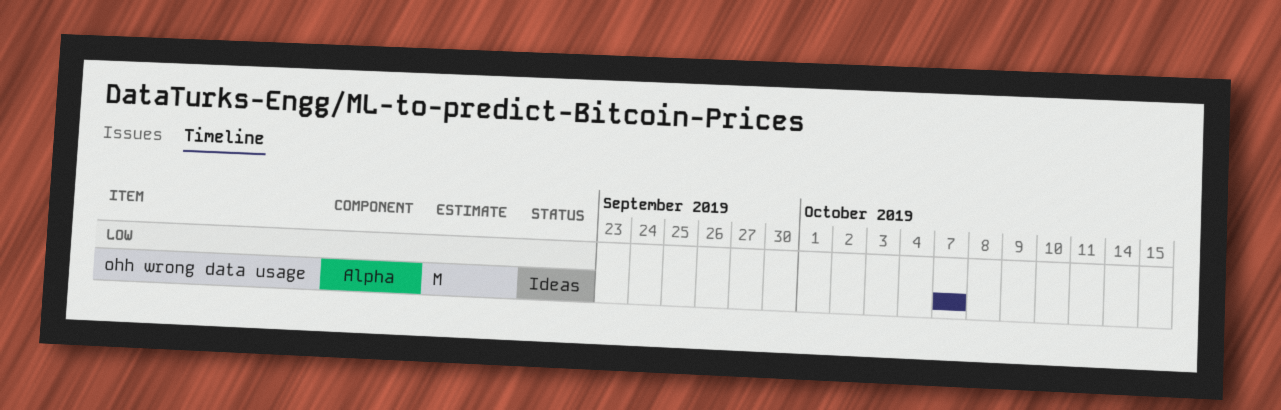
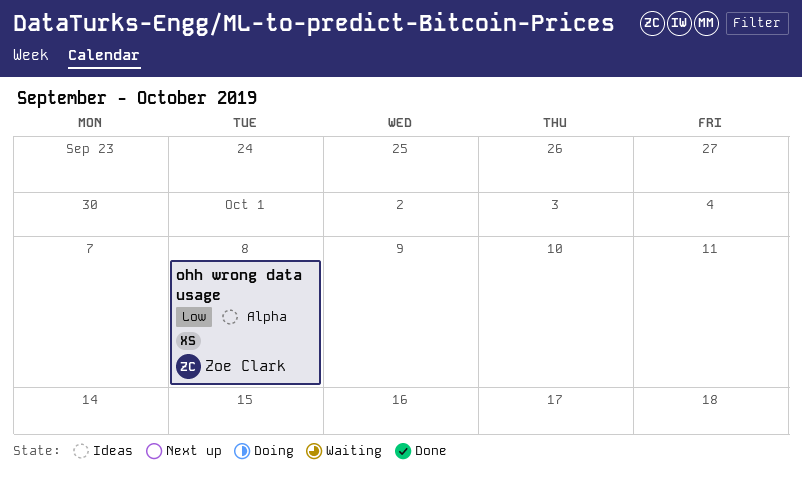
ohh wrong data usage, estimate: M -> XS
ohh wrong data usage, due: Oct 7 -> Oct 8

